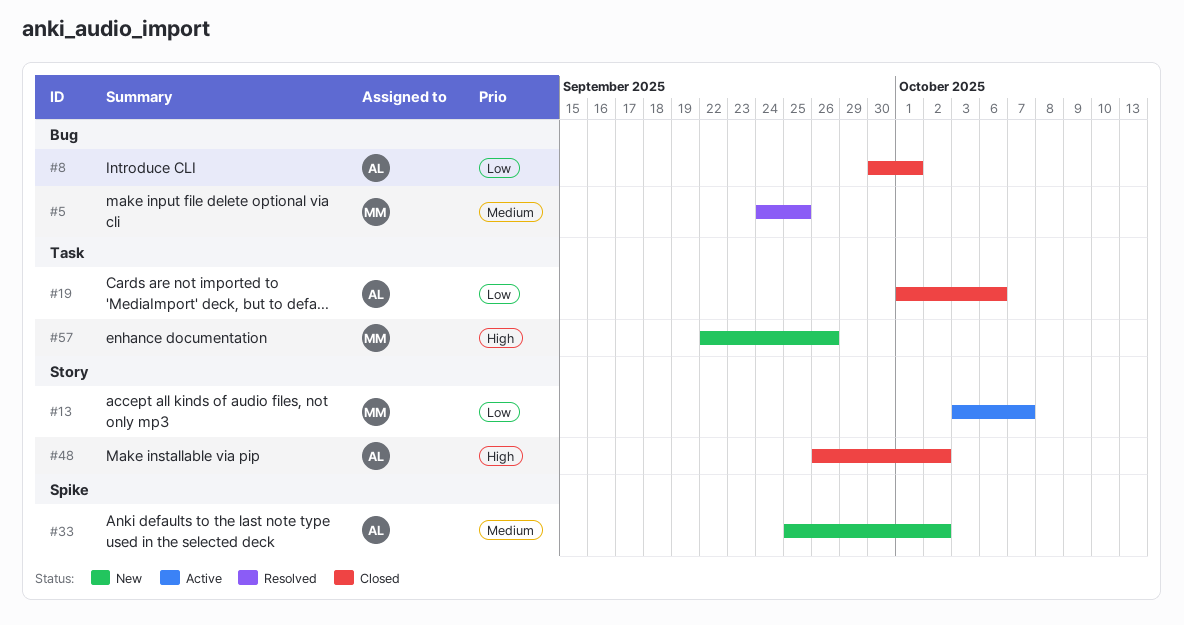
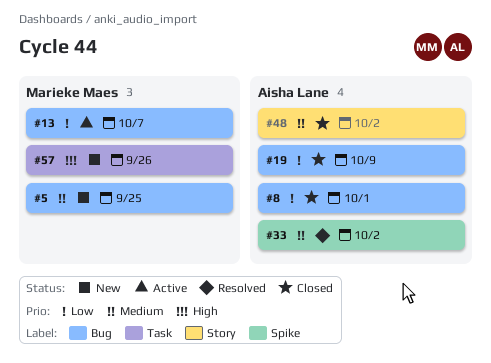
#5, status: Resolved -> New
#13, label: Story -> Bug
#19, label: Task -> Bug
#19, due: Oct 6 -> Oct 9
#33, status: New -> Resolved
#48, priority: High -> Medium

